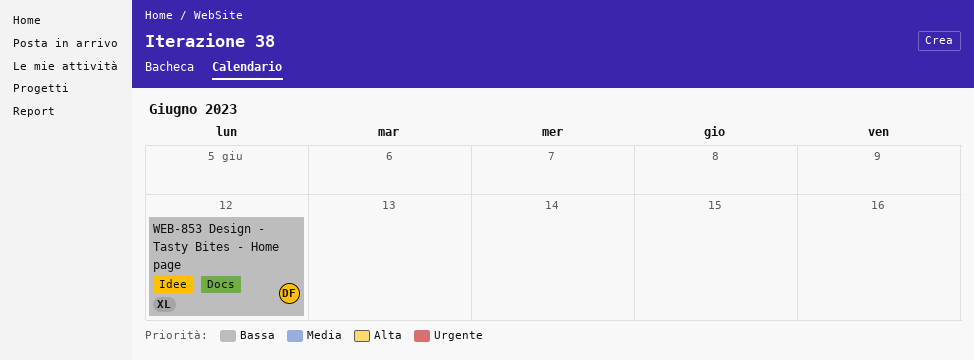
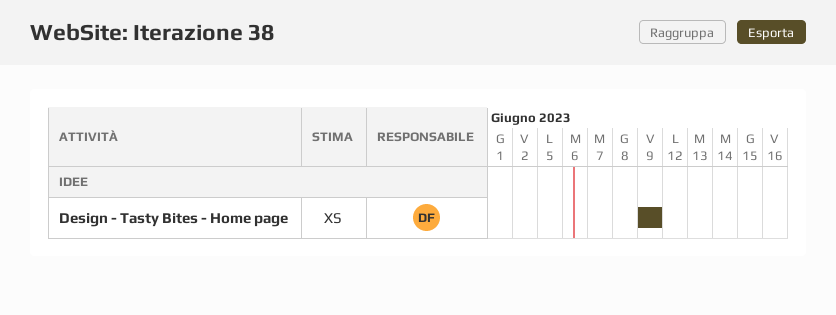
Design - Tasty Bites - Home page, estimate: XL -> XS
Design - Tasty Bites - Home page, due: Jun 12 -> Jun 9

